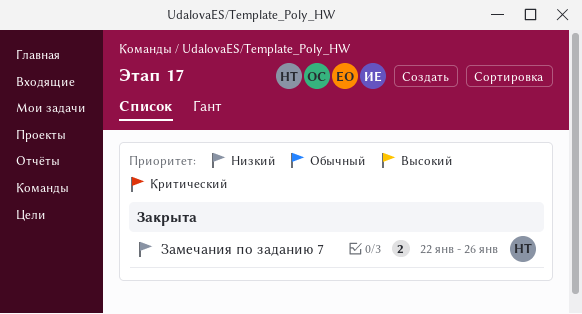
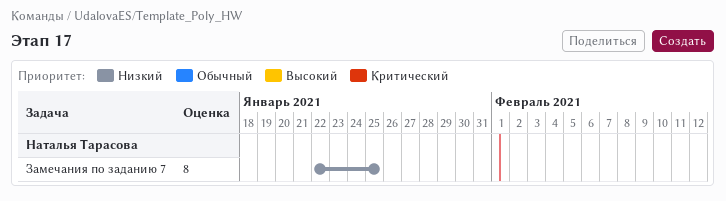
Замечания по заданию 7, estimate: 2 -> 8
Замечания по заданию 7, due: Jan 26 -> Jan 25

